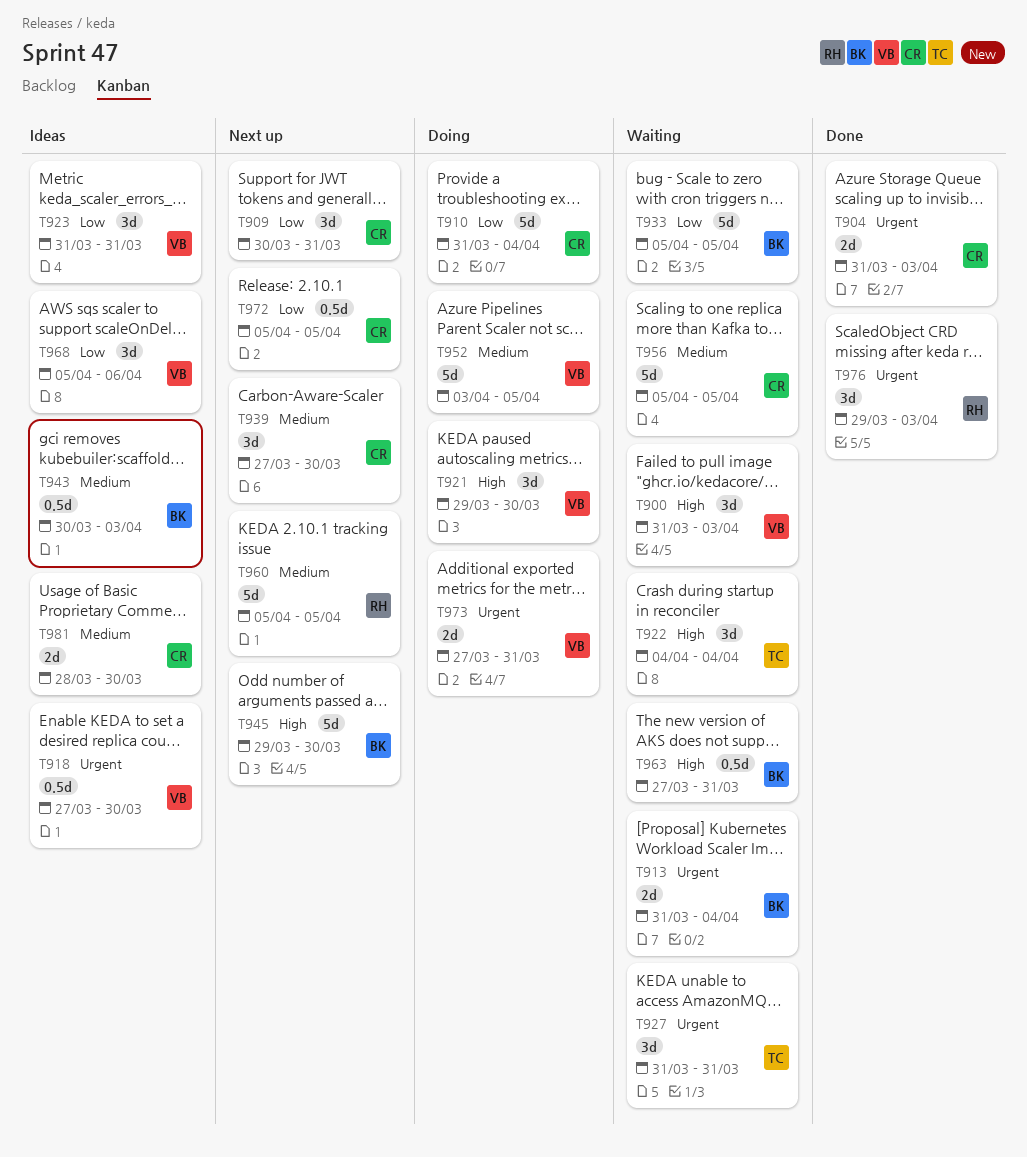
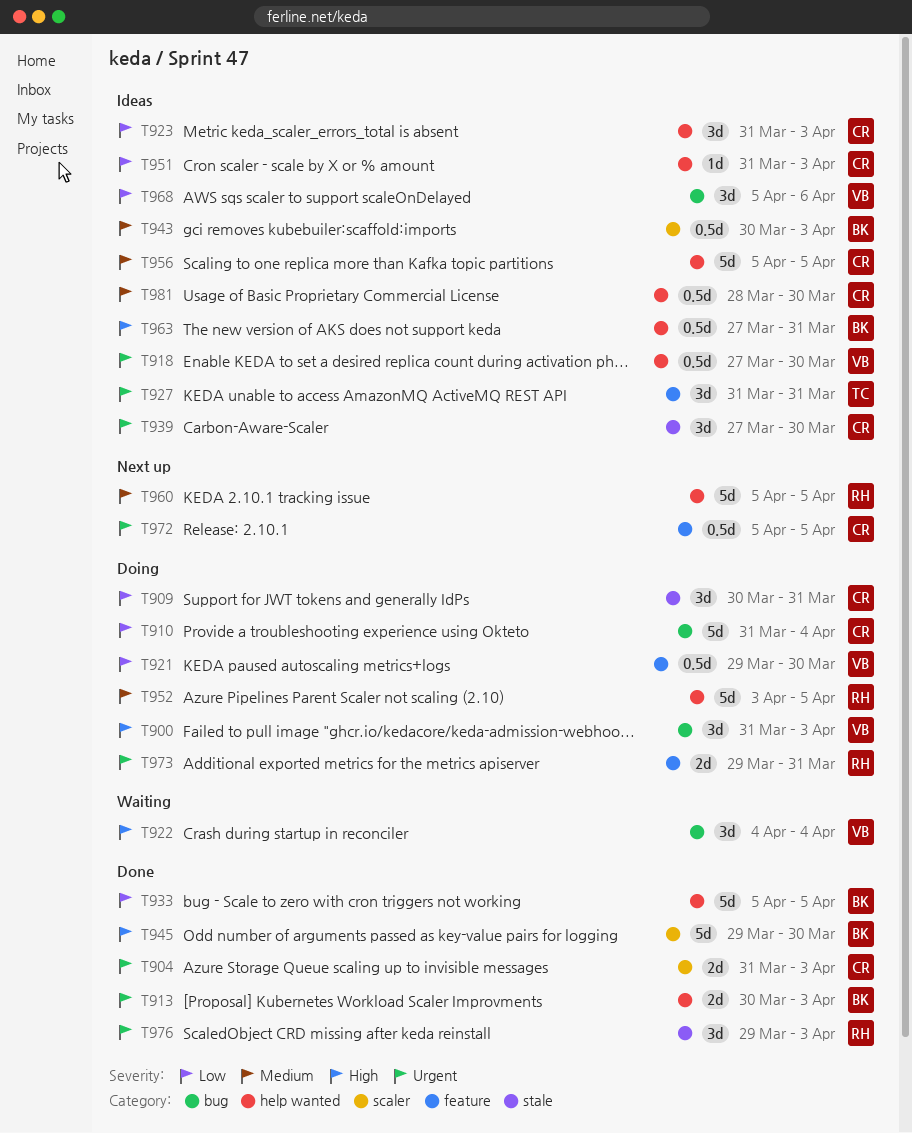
T900, status: Waiting -> Doing
T909, status: Next up -> Doing
T913, status: Waiting -> Done
T913, start: Mar 31 -> Mar 30
T913, due: Apr 4 -> Apr 3
T921, priority: High -> Low
T921, estimate: 3d -> 0.5d
T922, owner: TC -> VB
T923, owner: VB -> CR
T923, due: Mar 31 -> Apr 3
T927, status: Waiting -> Ideas
T933, status: Waiting -> Done
T939, status: Next up -> Ideas
T939, priority: Medium -> Urgent
T945, status: Next up -> Done
T951: none -> present
T952, owner: VB -> RH
T956, status: Waiting -> Ideas
T963, status: Waiting -> Ideas
T972, priority: Low -> Urgent
T973, owner: VB -> RH
T973, start: Mar 27 -> Mar 29
T981, estimate: 2d -> 0.5d

